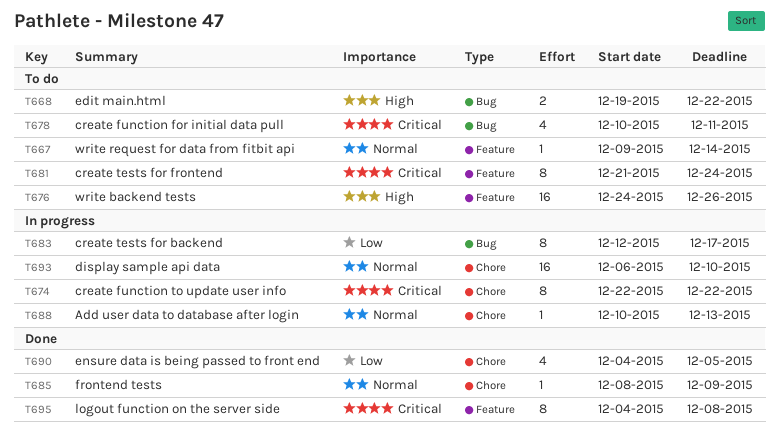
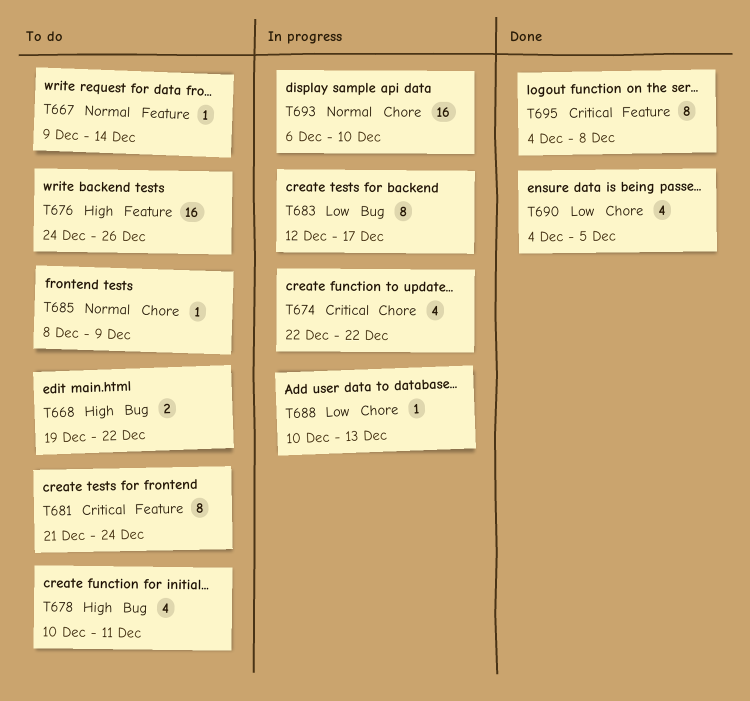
T674, estimate: 8 -> 4
T678, priority: Critical -> High
T685, status: Done -> To do
T688, priority: Normal -> Low

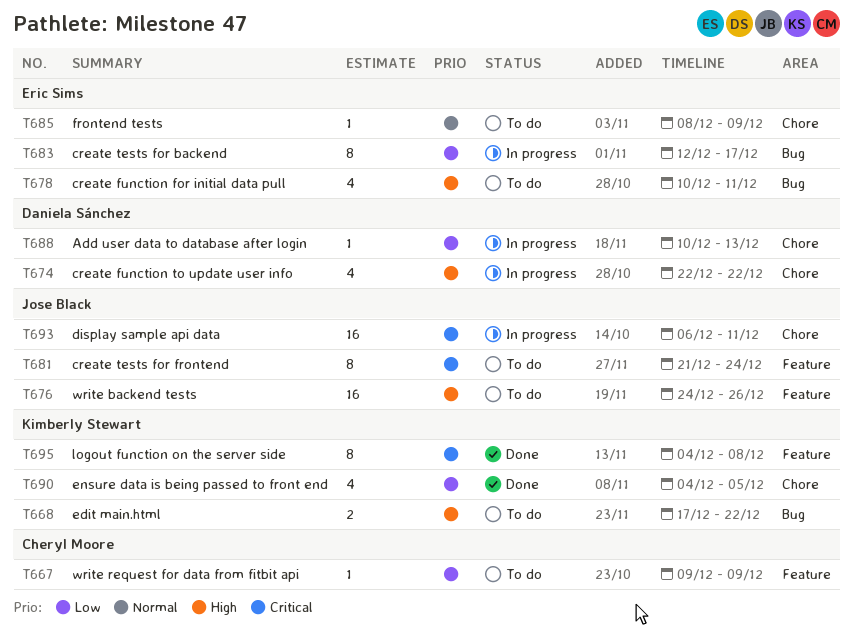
T667, priority: Normal -> Low
T667, due: Dec 14 -> Dec 9
T668, start: Dec 19 -> Dec 17
T674, priority: Critical -> High
T693, priority: Normal -> Critical
T693, due: Dec 10 -> Dec 11

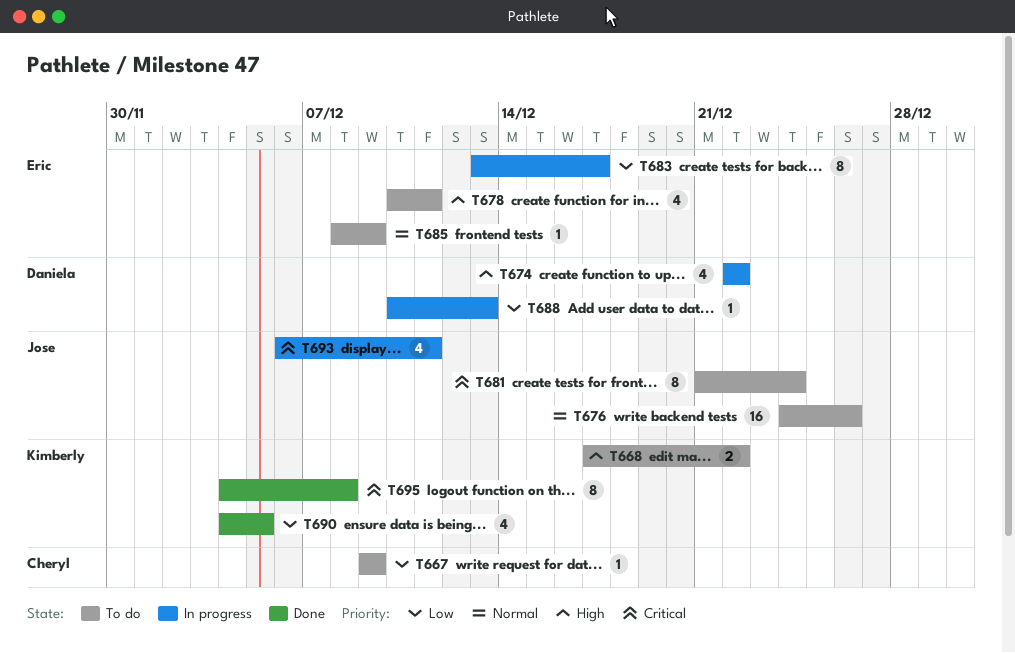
T676, priority: High -> Normal
T683, start: Dec 12 -> Dec 13
T693, estimate: 16 -> 4

